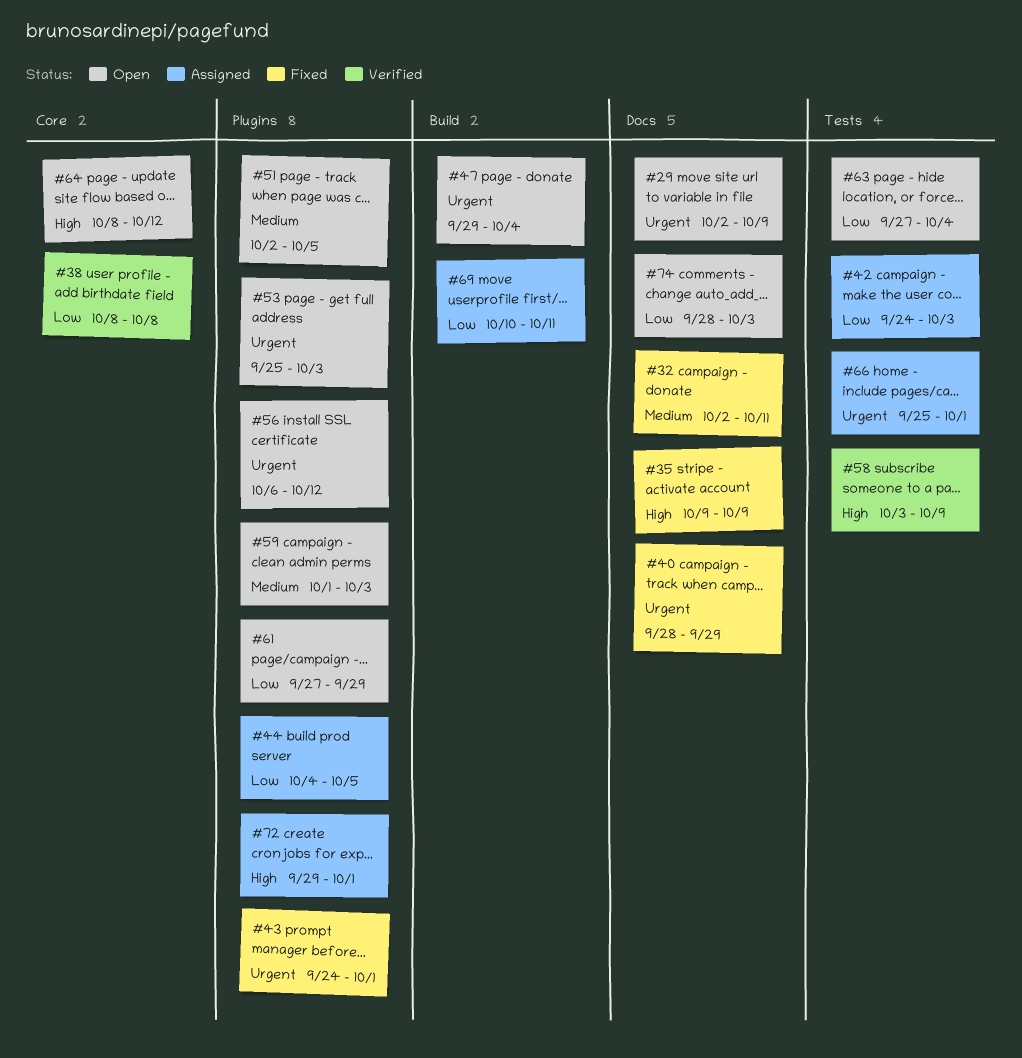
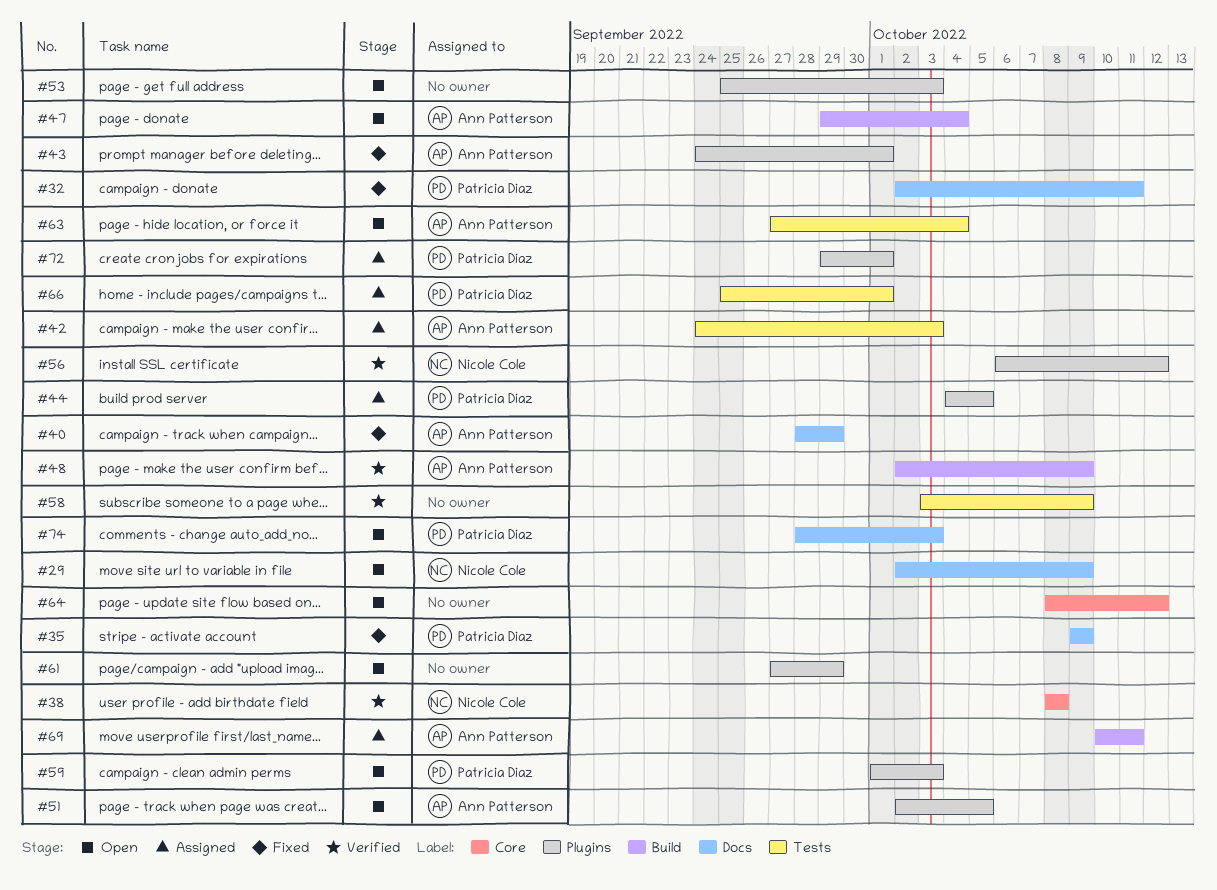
#48: none -> present
#56, status: Open -> Verified

